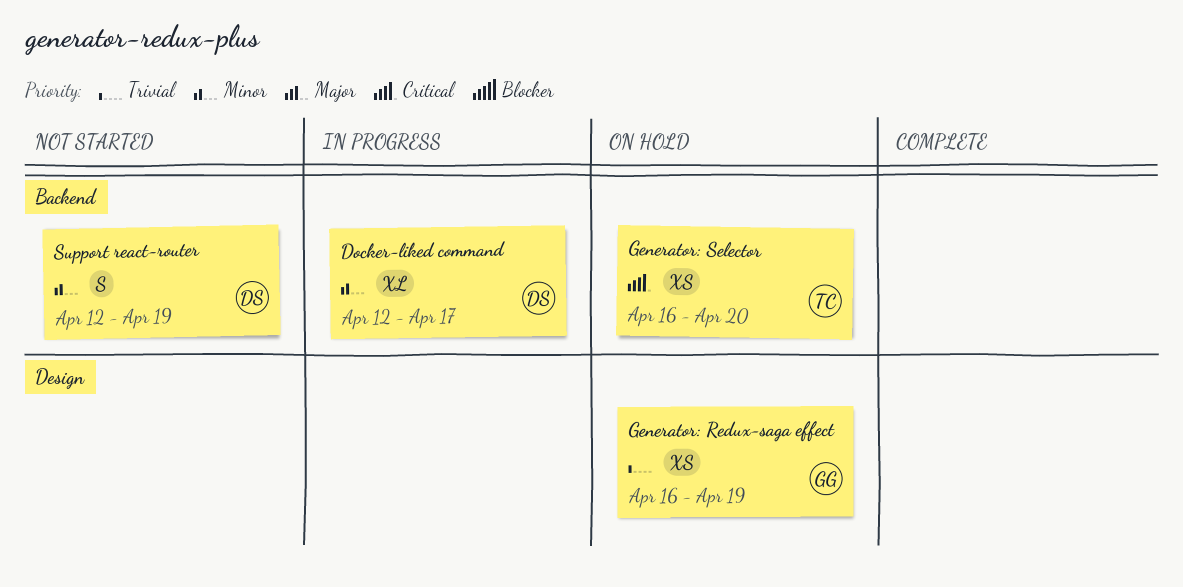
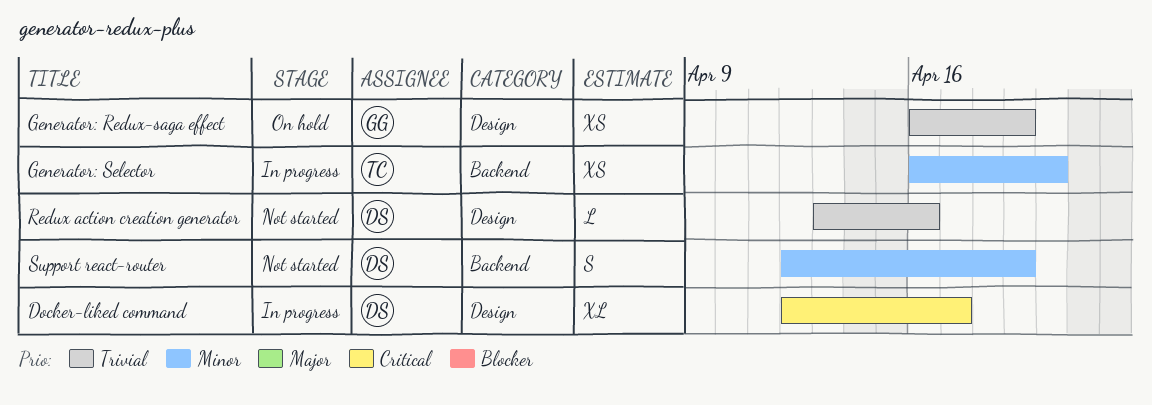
Docker-liked command, priority: Minor -> Critical
Docker-liked command, label: Backend -> Design
Generator: Selector, status: On hold -> In progress
Generator: Selector, priority: Critical -> Minor
Redux action creation generator: none -> present

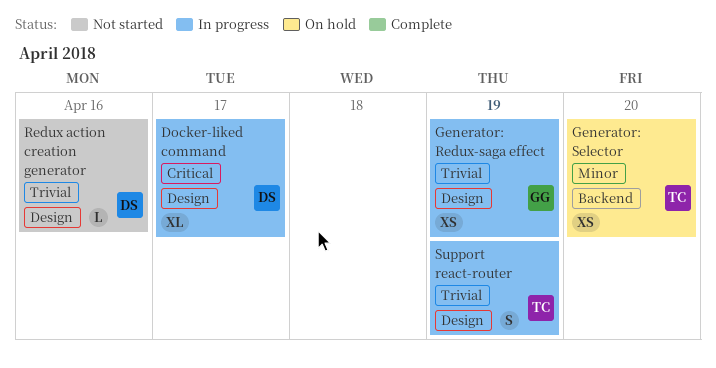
Generator: Redux-saga effect, status: On hold -> In progress
Generator: Selector, status: In progress -> On hold
Support react-router, status: Not started -> In progress
Support react-router, owner: DS -> TC
Support react-router, priority: Minor -> Trivial
Support react-router, label: Backend -> Design

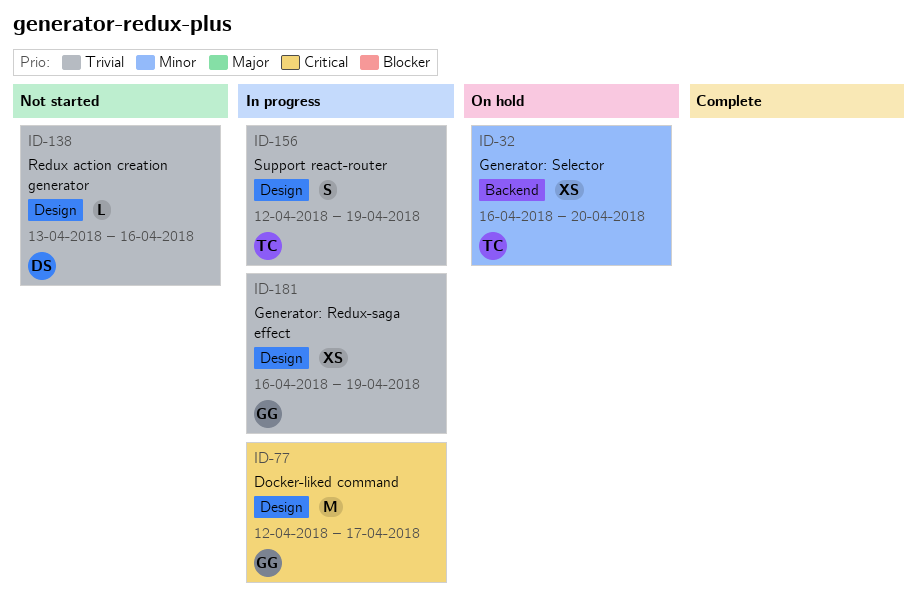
Docker-liked command, owner: DS -> GG
Docker-liked command, estimate: XL -> M

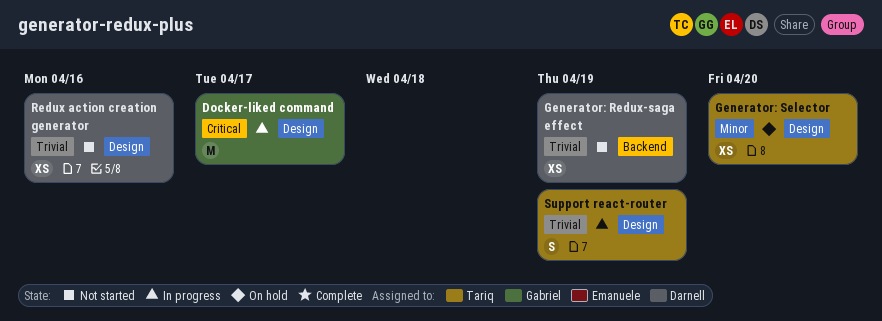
Generator: Redux-saga effect, status: In progress -> Not started
Generator: Redux-saga effect, owner: Gabriel -> Darnell
Generator: Redux-saga effect, label: Design -> Backend
Generator: Selector, label: Backend -> Design
Redux action creation generator, estimate: L -> XS

